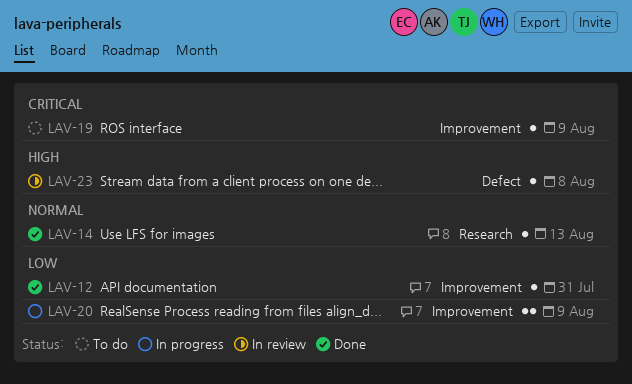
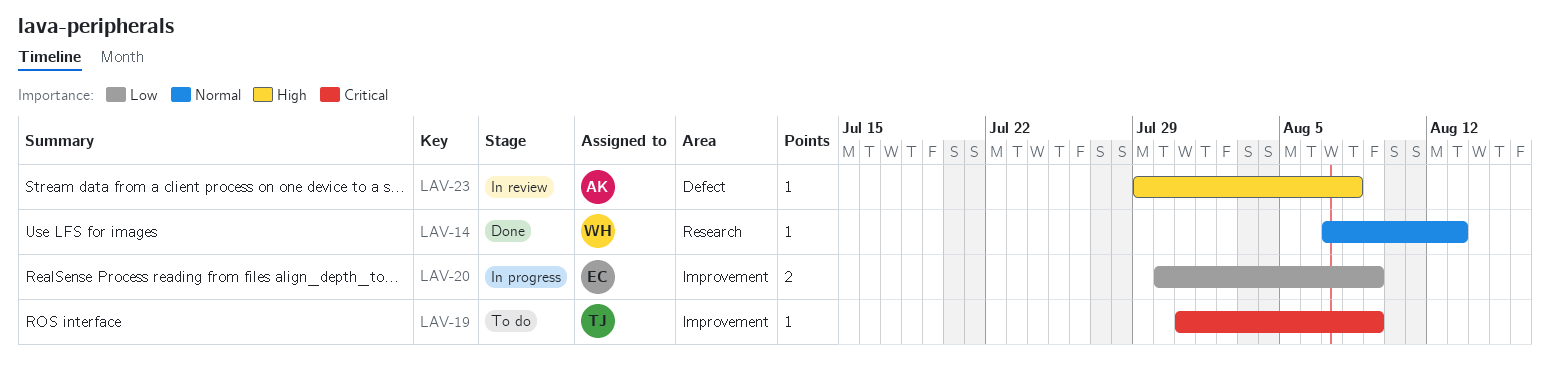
LAV-12: present -> none

